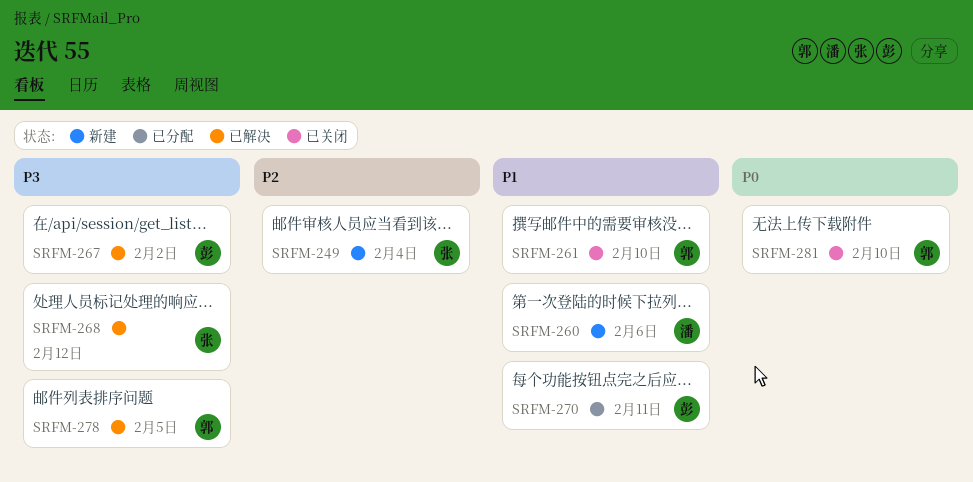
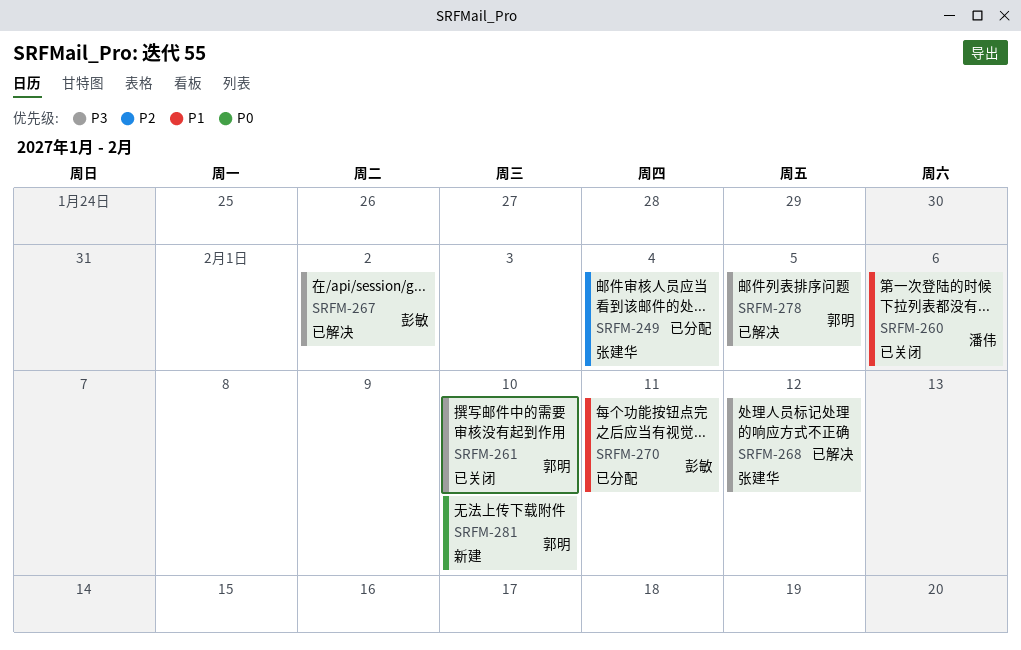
SRFM-249, status: 新建 -> 已分配
SRFM-260, status: 新建 -> 已关闭
SRFM-261, priority: P1 -> P3
SRFM-281, status: 已关闭 -> 新建

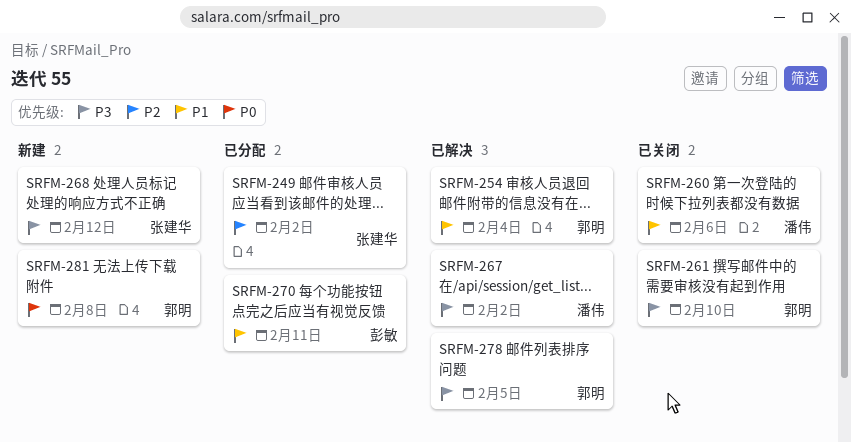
SRFM-249, due: Feb 4 -> Feb 2
SRFM-254: none -> present
SRFM-267, owner: 彭敏 -> 潘伟
SRFM-268, status: 已解决 -> 新建
SRFM-281, due: Feb 10 -> Feb 8

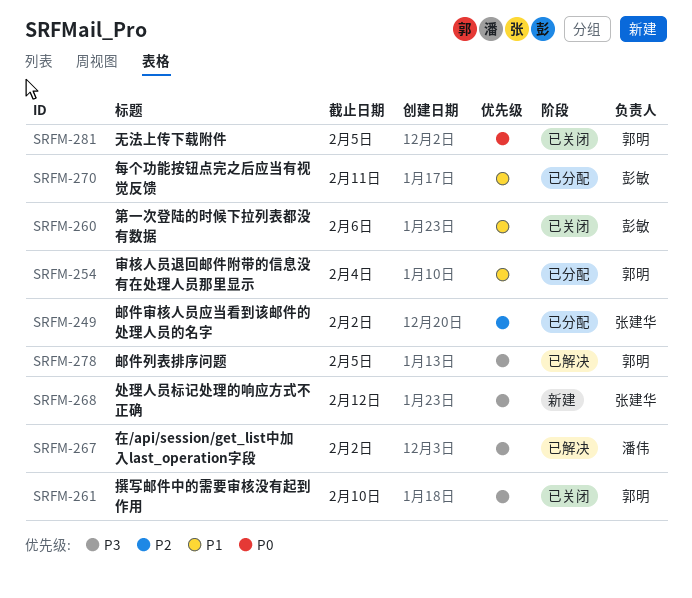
SRFM-254, status: 已解决 -> 已分配
SRFM-260, owner: 潘伟 -> 彭敏
SRFM-281, status: 新建 -> 已关闭
SRFM-281, due: Feb 8 -> Feb 5

